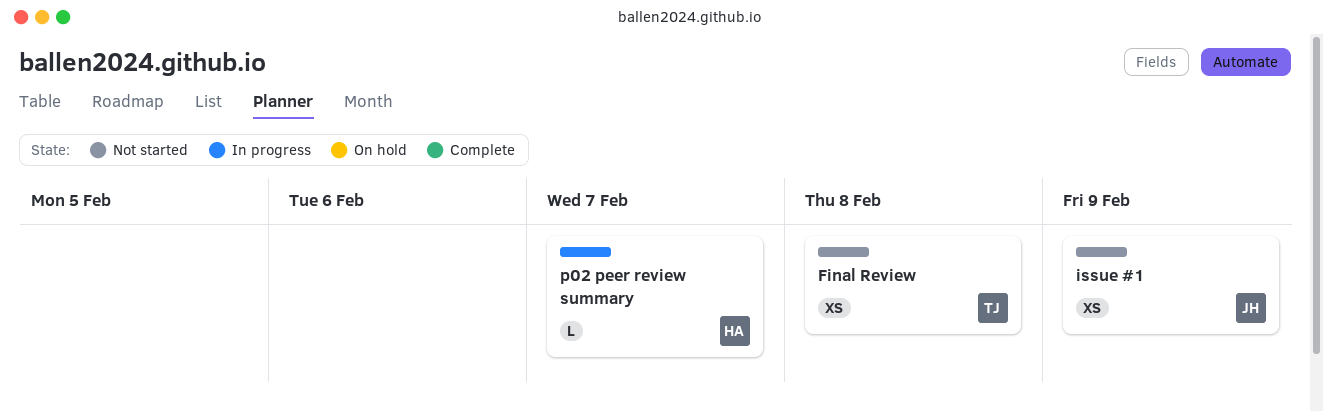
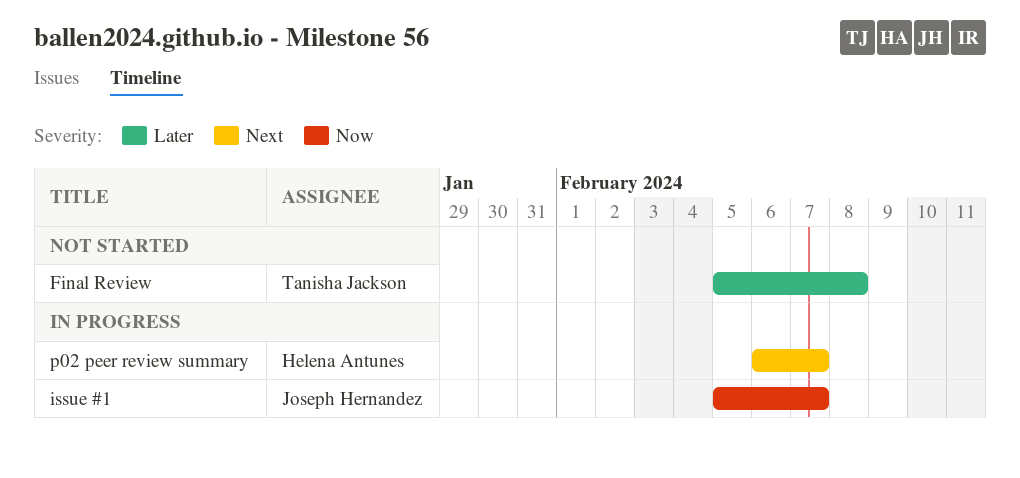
issue #1, status: Not started -> In progress
issue #1, due: Feb 9 -> Feb 7

